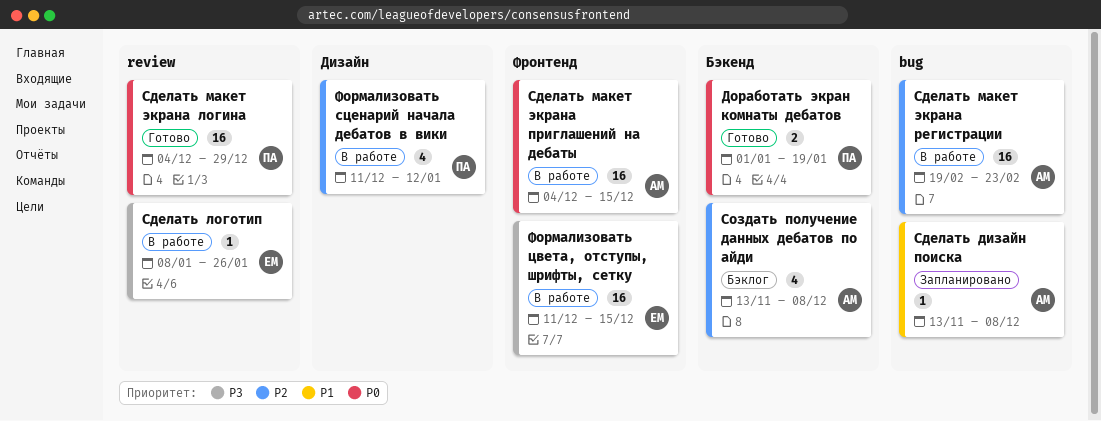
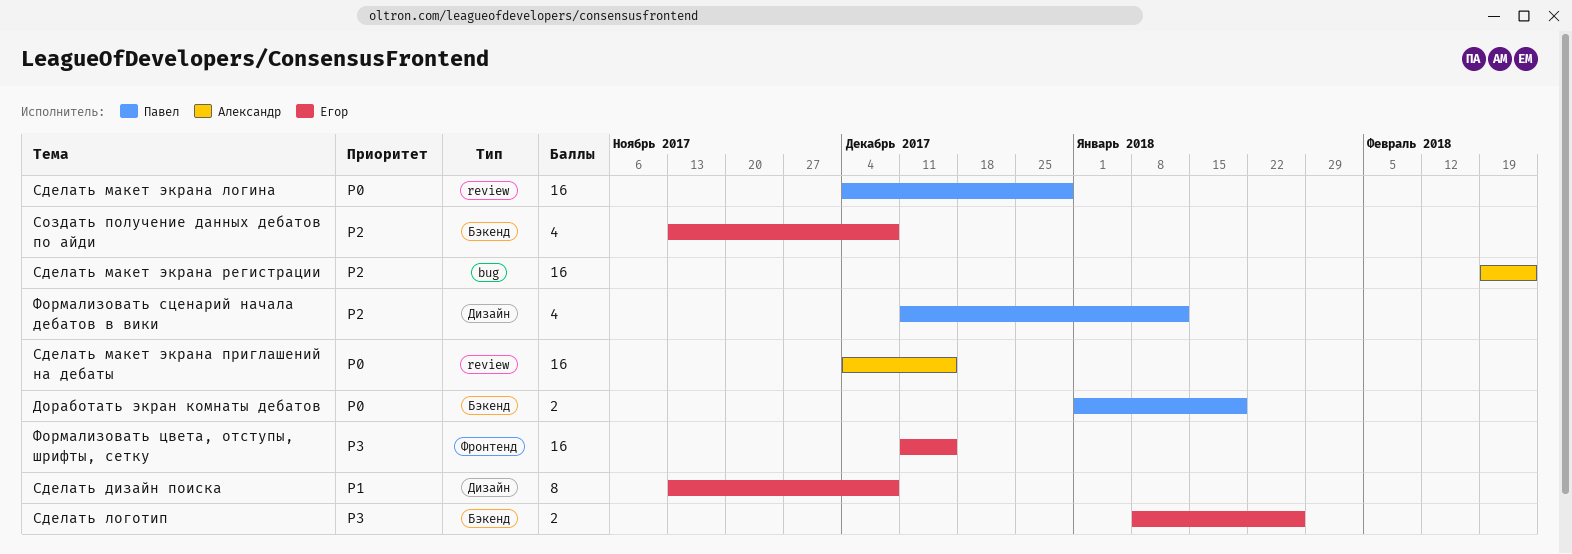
Сделать дизайн поиска, owner: Александр -> Егор
Сделать дизайн поиска, label: bug -> Дизайн
Сделать дизайн поиска, estimate: 1 -> 8
Сделать логотип, label: review -> Бэкенд
Сделать логотип, estimate: 1 -> 2
Сделать макет экрана приглашений на дебаты, label: Фронтенд -> review
Создать получение данных дебатов по айди, owner: Александр -> Егор

